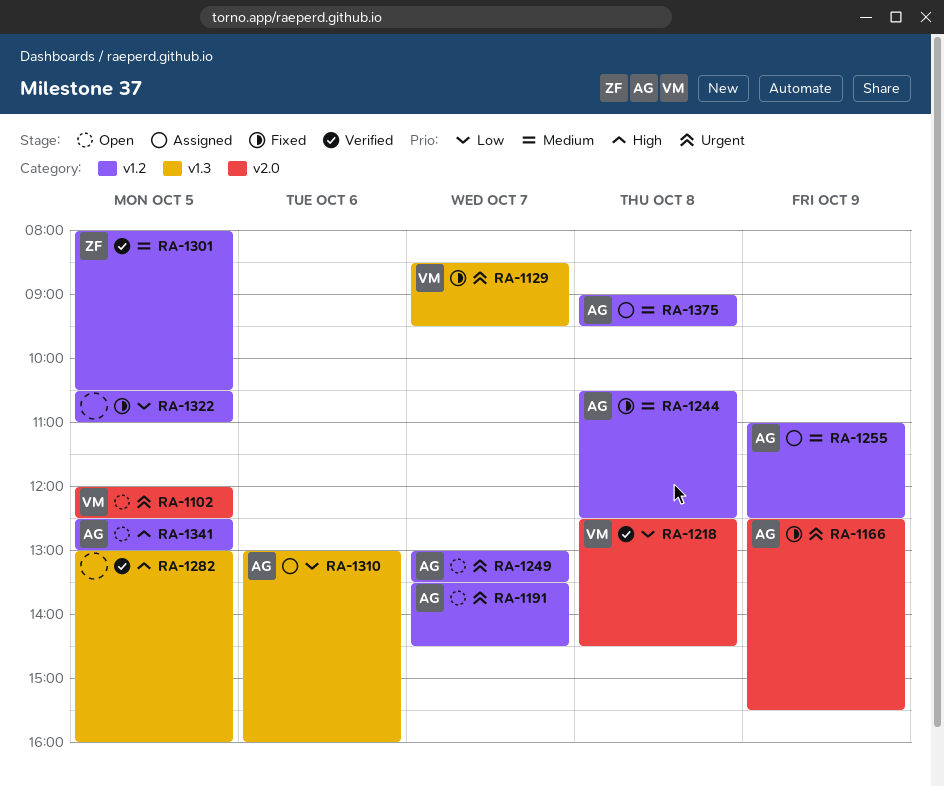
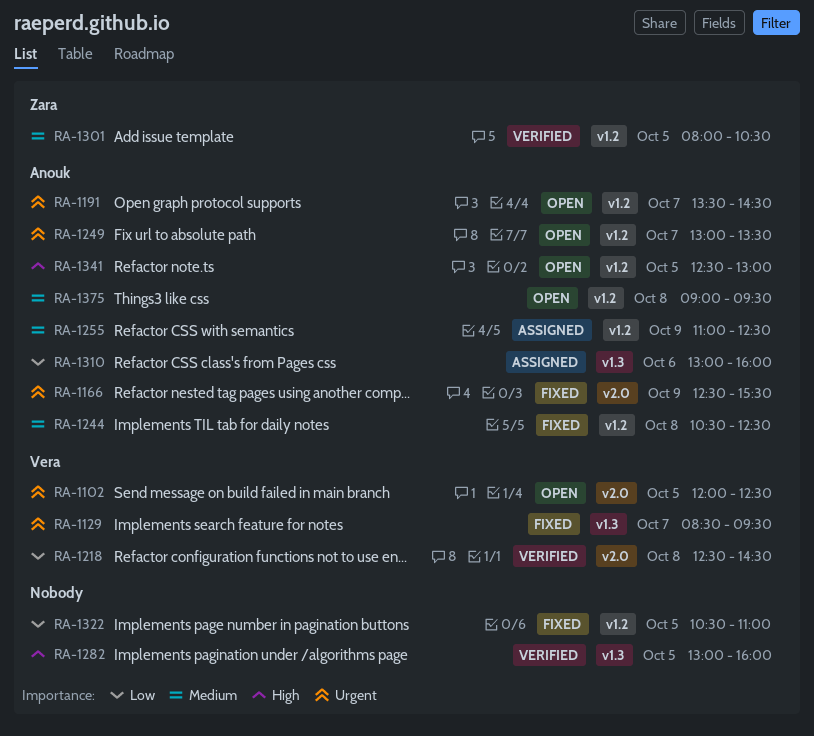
RA-1375, status: Assigned -> Open

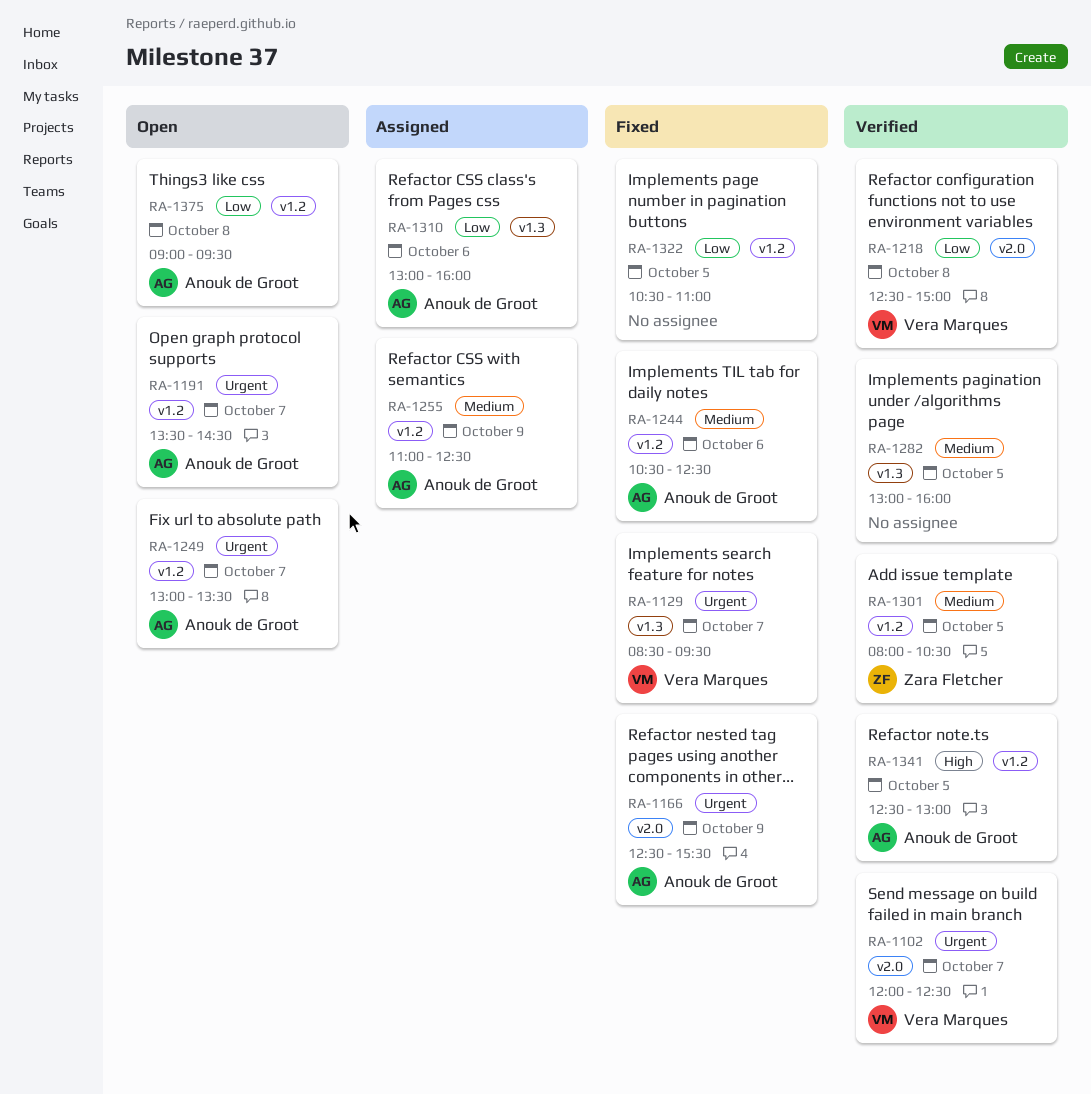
RA-1102, status: Open -> Verified
RA-1102, day: Oct 5 -> Oct 7
RA-1218, ends: 14:30 -> 15:00
RA-1244, day: Oct 8 -> Oct 6
RA-1282, priority: High -> Medium
RA-1341, status: Open -> Verified
RA-1375, priority: Medium -> Low

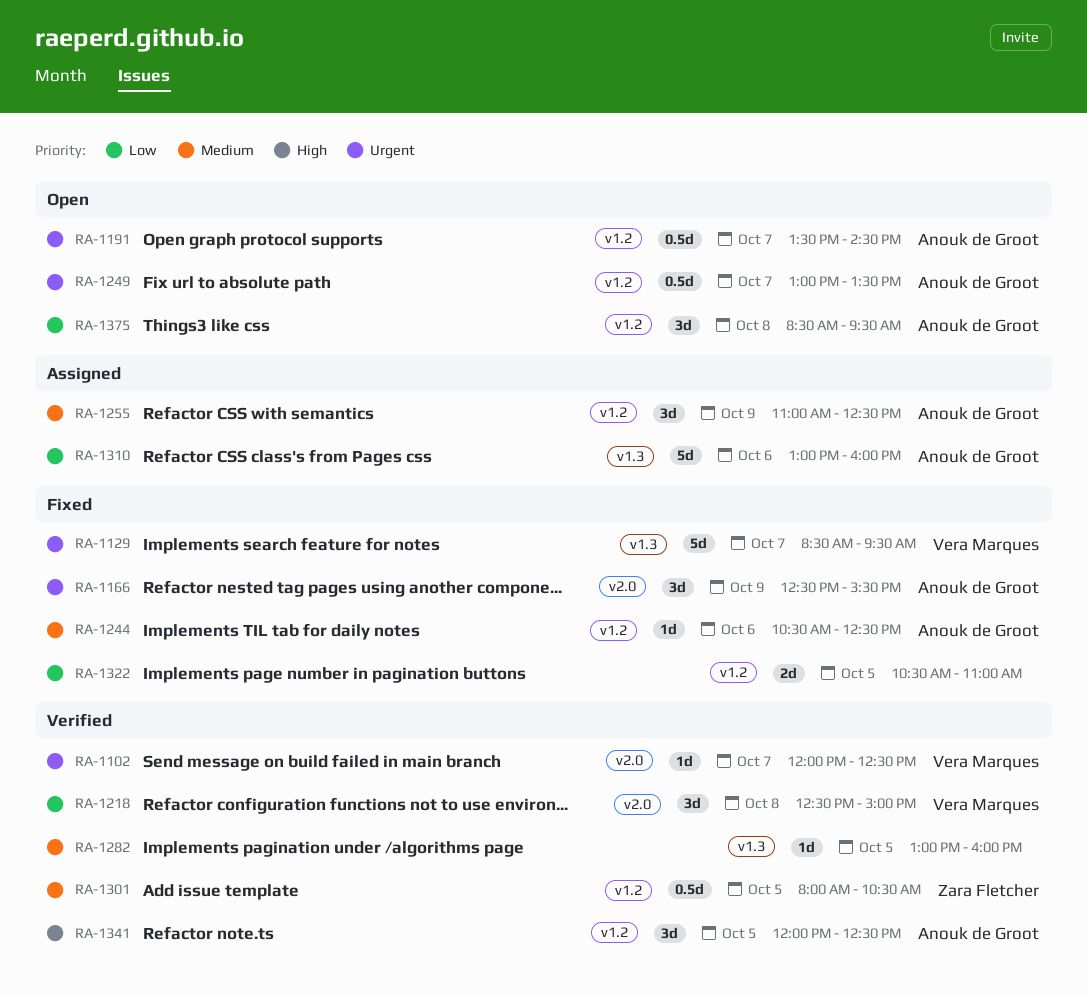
RA-1341, begins: 12:30 -> 12:00
RA-1341, ends: 13:00 -> 12:30
RA-1375, begins: 09:00 -> 08:30

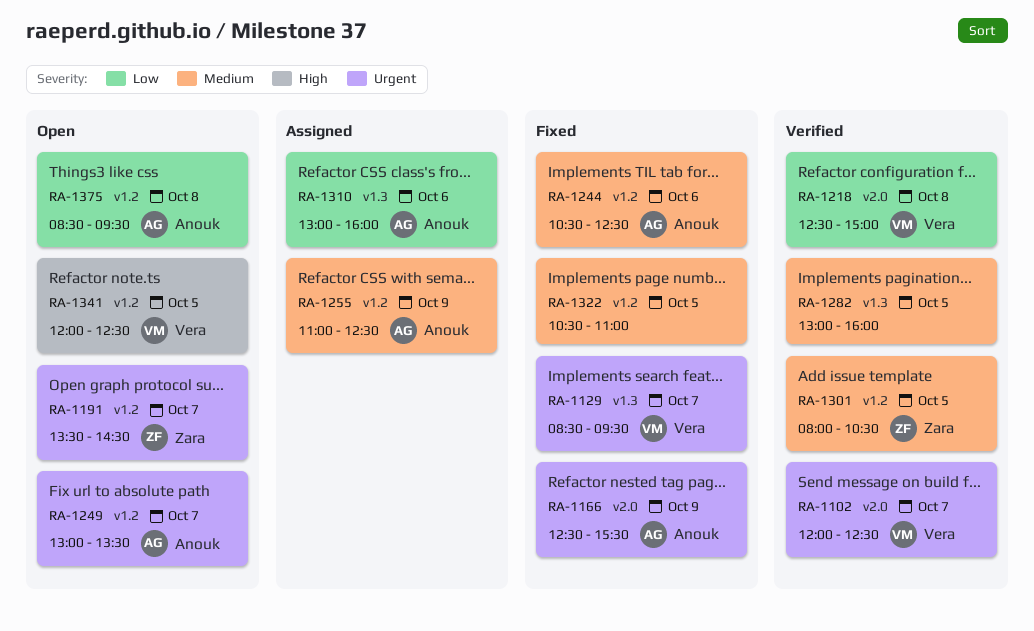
RA-1191, owner: Anouk de Groot -> Zara Fletcher
RA-1322, priority: Low -> Medium
RA-1341, status: Verified -> Open
RA-1341, owner: Anouk de Groot -> Vera Marques

